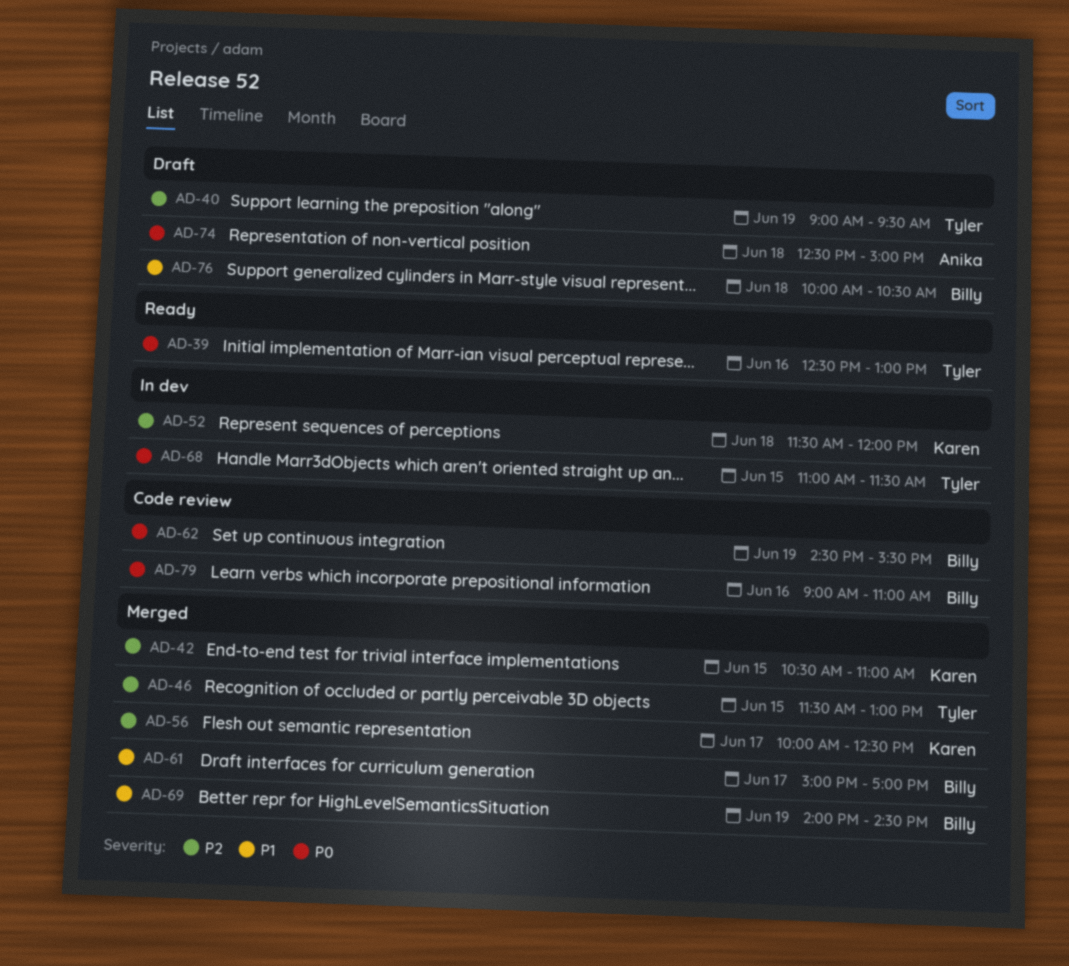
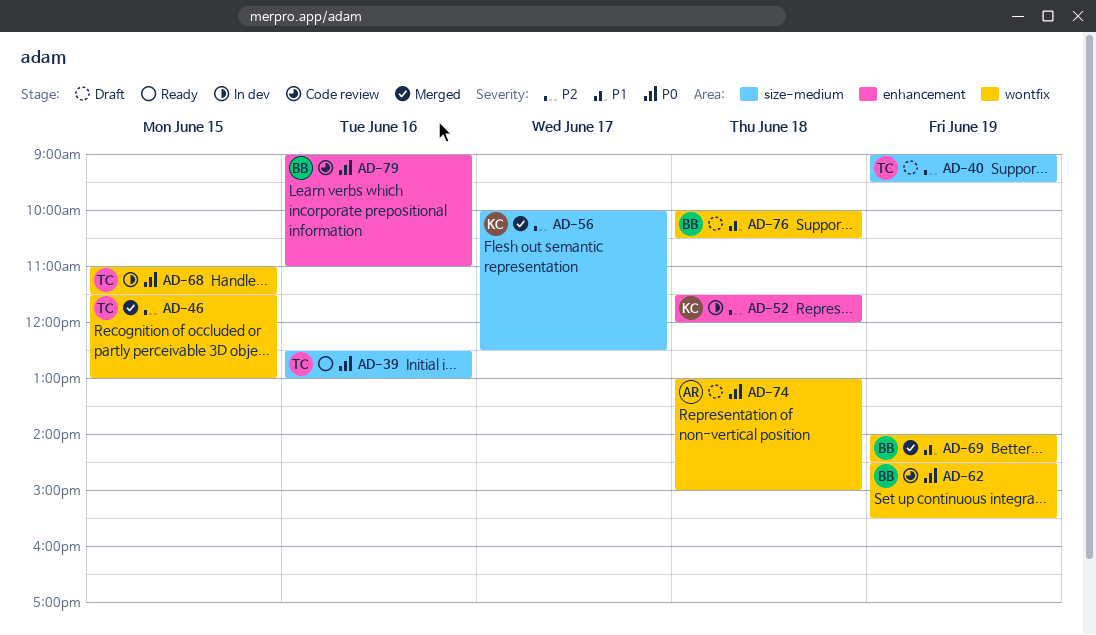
AD-42: present -> none
AD-61: present -> none
AD-74, begins: 12:30 -> 13:00

